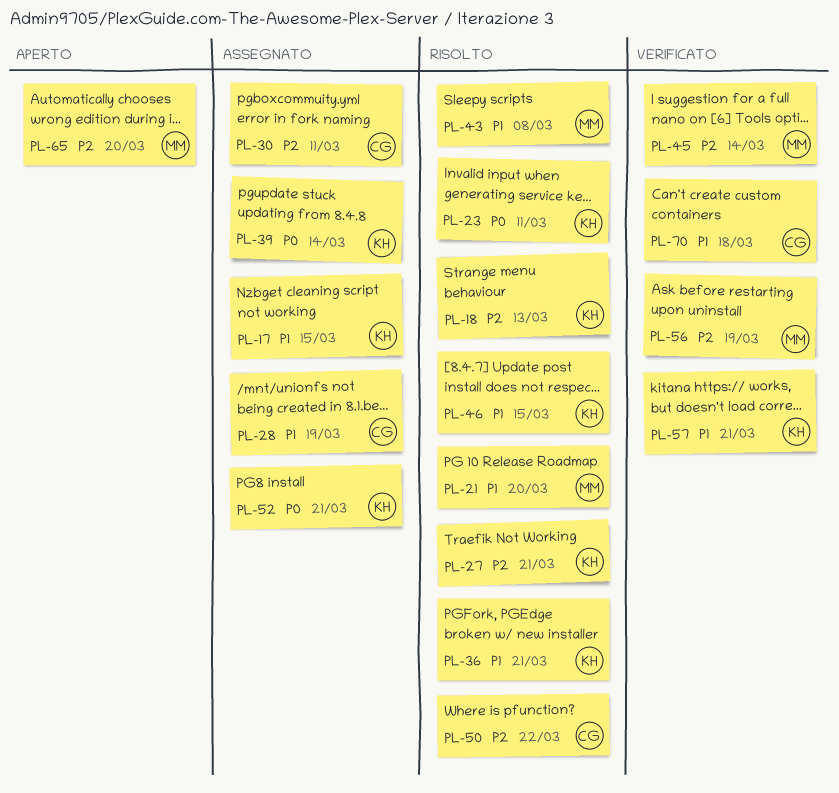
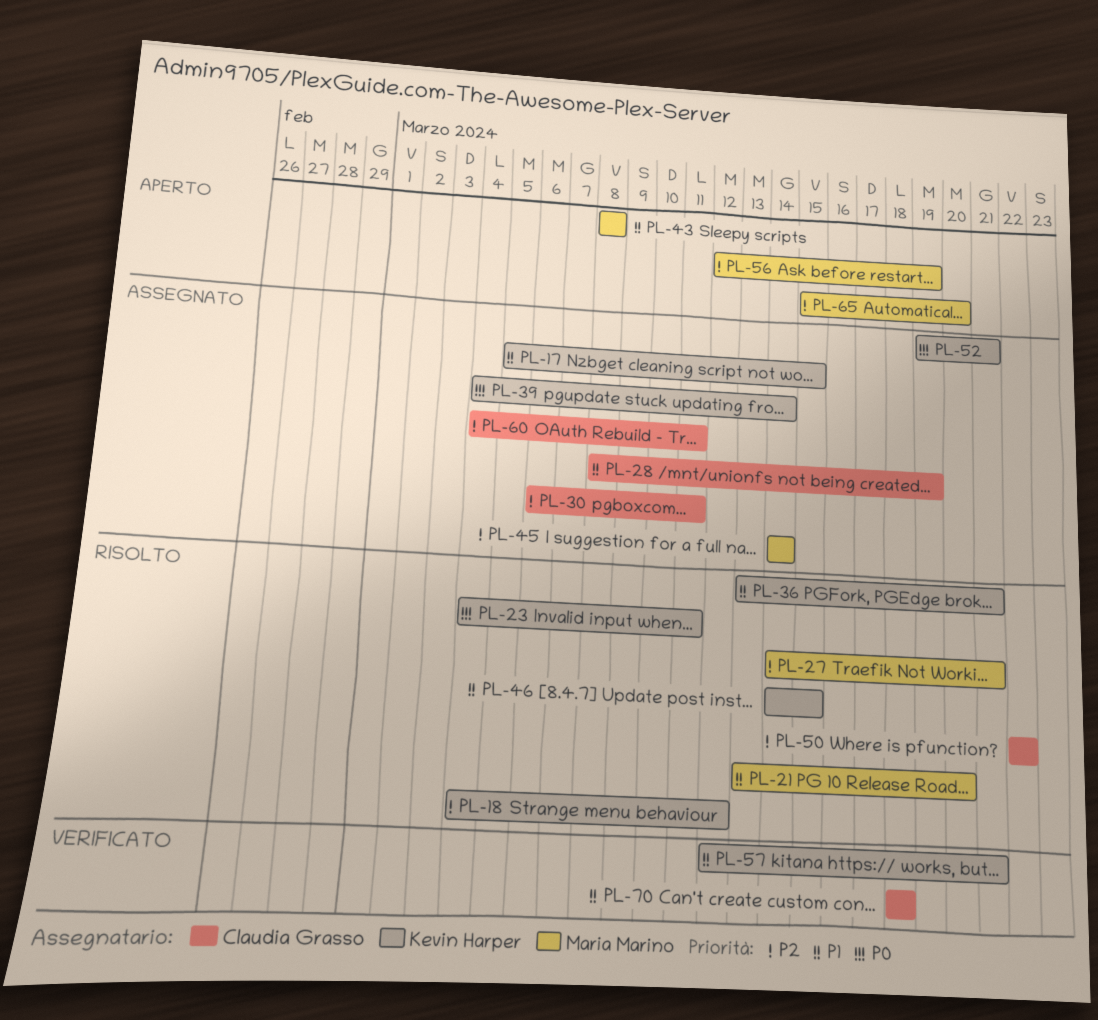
PL-18, due: Mar 13 -> Mar 12
PL-27, owner: Kevin Harper -> Maria Marino
PL-43, status: Risolto -> Aperto
PL-45, status: Verificato -> Assegnato
PL-56, status: Verificato -> Aperto
PL-60: none -> present

